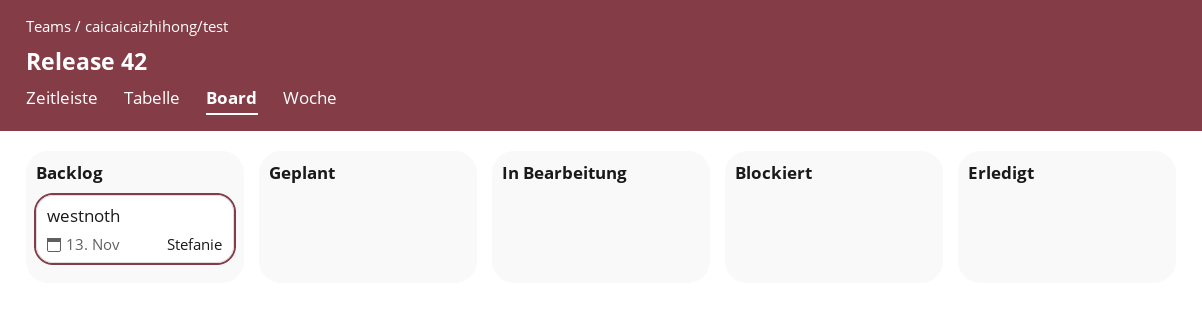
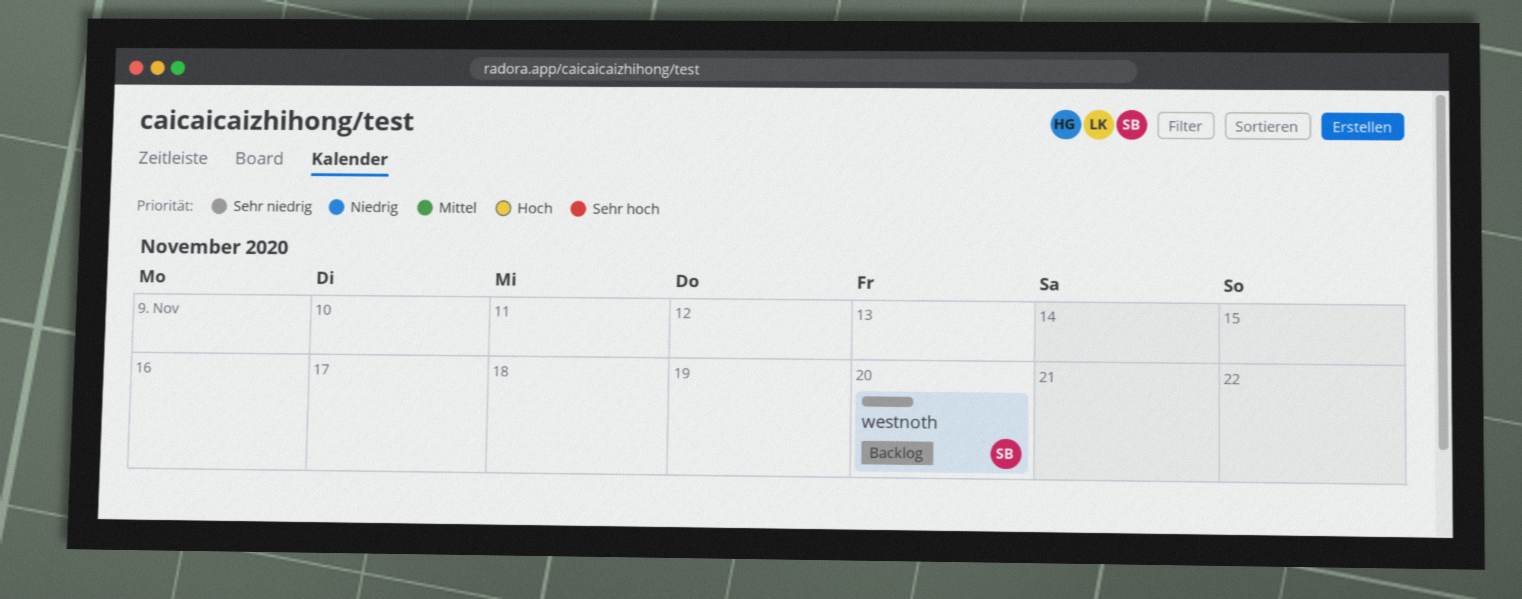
westnoth, due: Nov 13 -> Nov 20

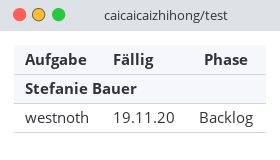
westnoth, due: Nov 20 -> Nov 19

